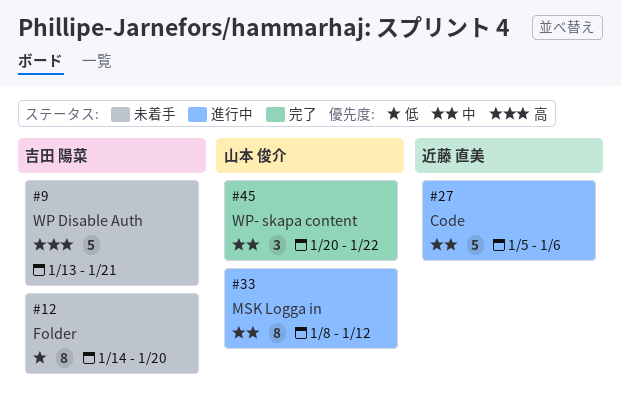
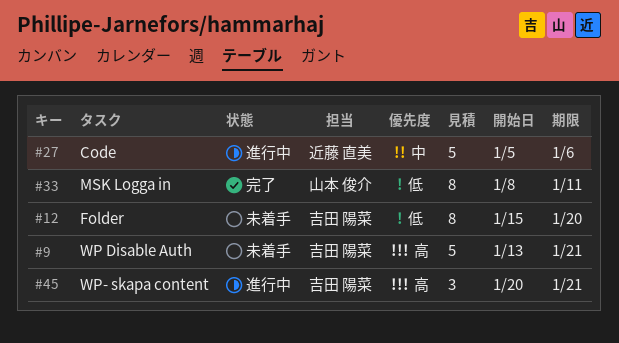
#12, start: Jan 14 -> Jan 15
#33, status: 進行中 -> 完了
#33, priority: 中 -> 低
#33, due: Jan 12 -> Jan 11
#45, status: 完了 -> 進行中
#45, owner: 山本 俊介 -> 吉田 陽菜
#45, priority: 中 -> 高
#45, due: Jan 22 -> Jan 21

